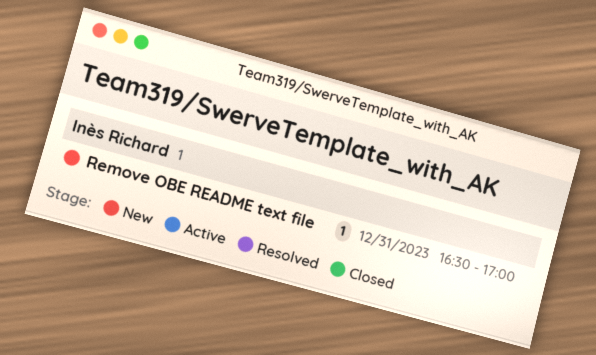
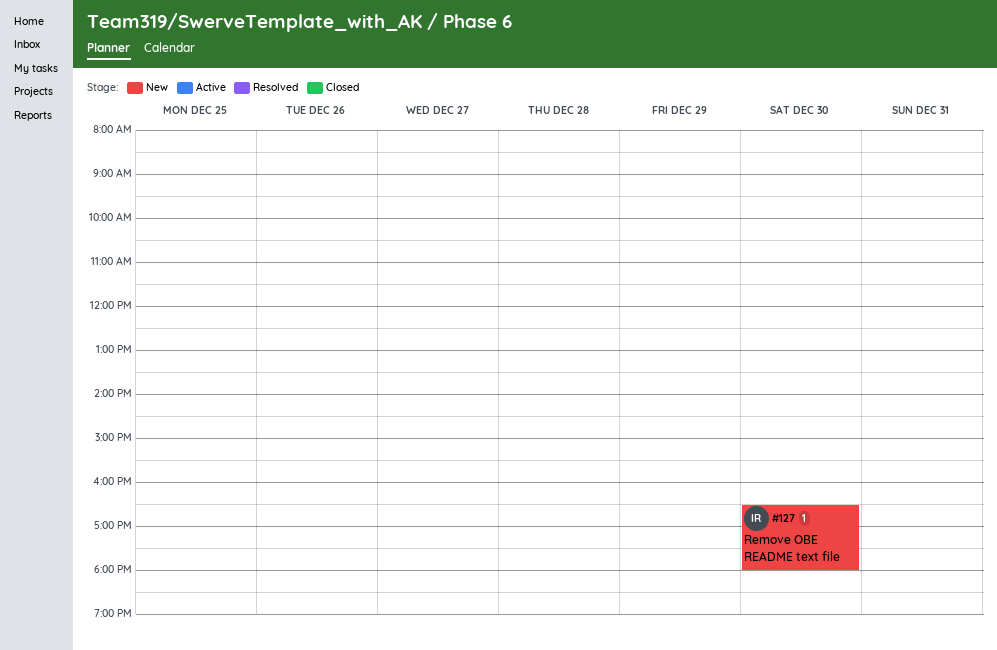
Remove OBE README text file, day: Dec 31 -> Dec 30
Remove OBE README text file, ends: 17:00 -> 18:00

